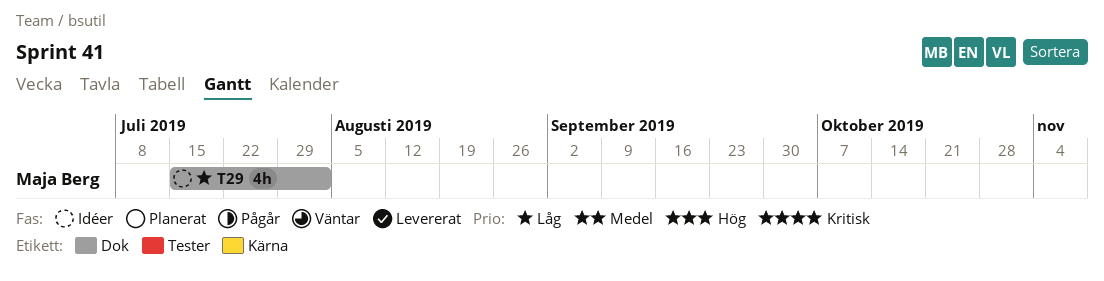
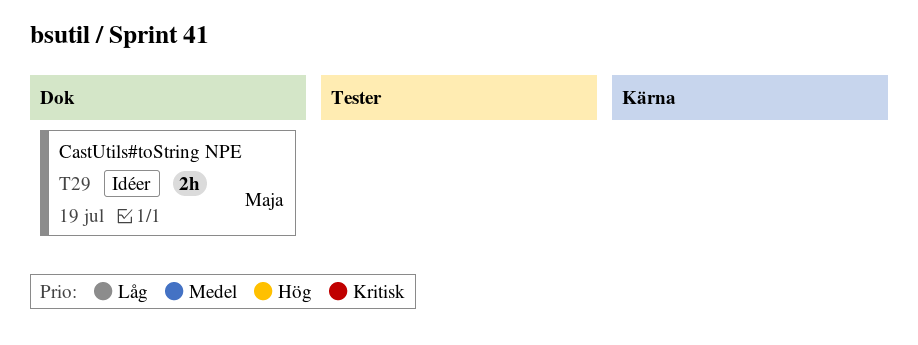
T29, estimate: 4h -> 2h
T29, due: Aug 2 -> Jul 19

